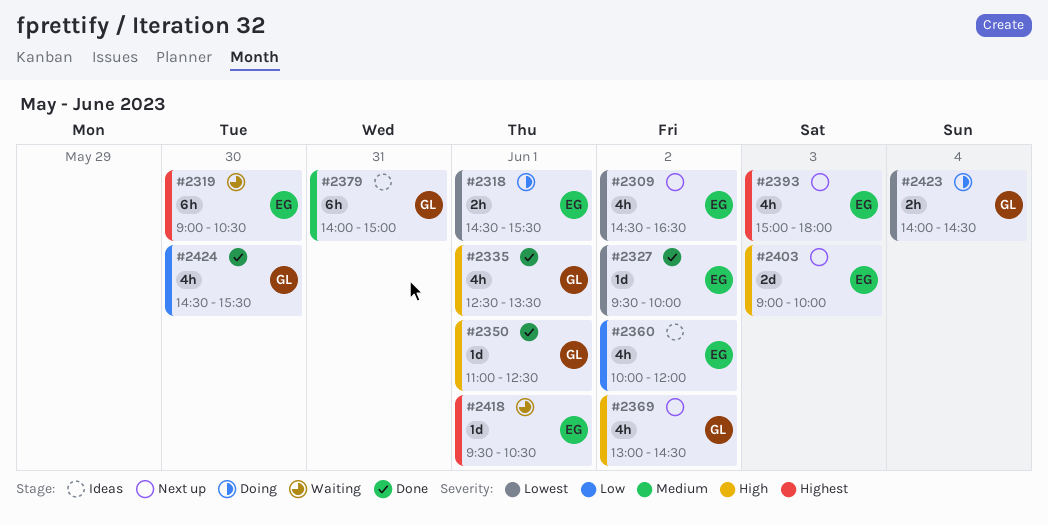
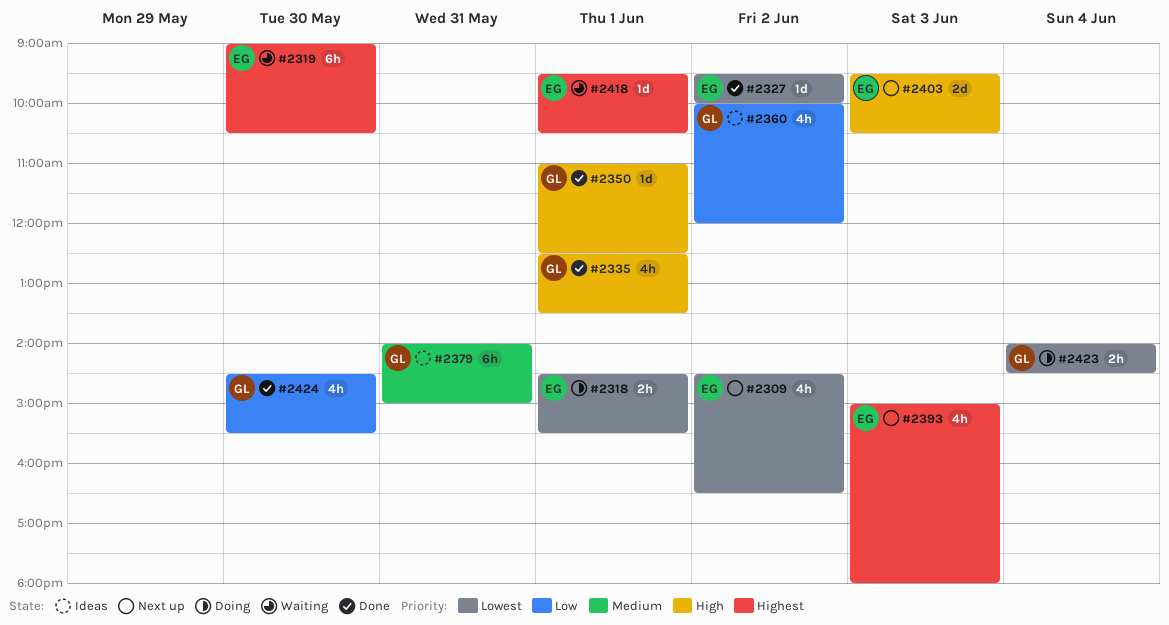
#2360, owner: EG -> GL
#2369: present -> none
#2403, begins: 09:00 -> 09:30
#2403, ends: 10:00 -> 10:30

